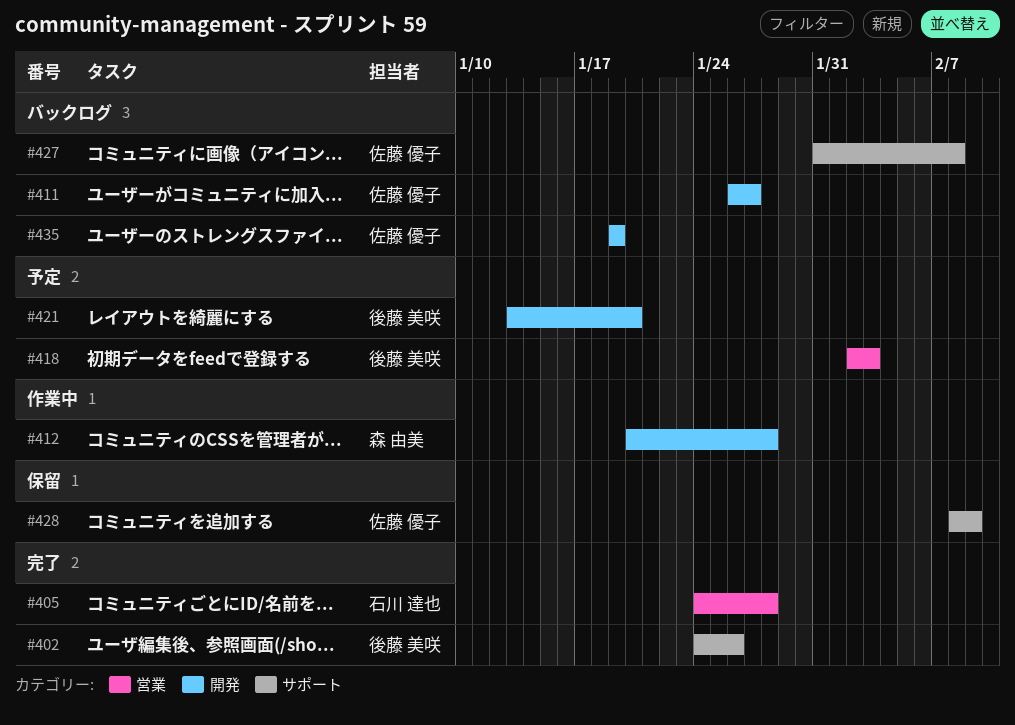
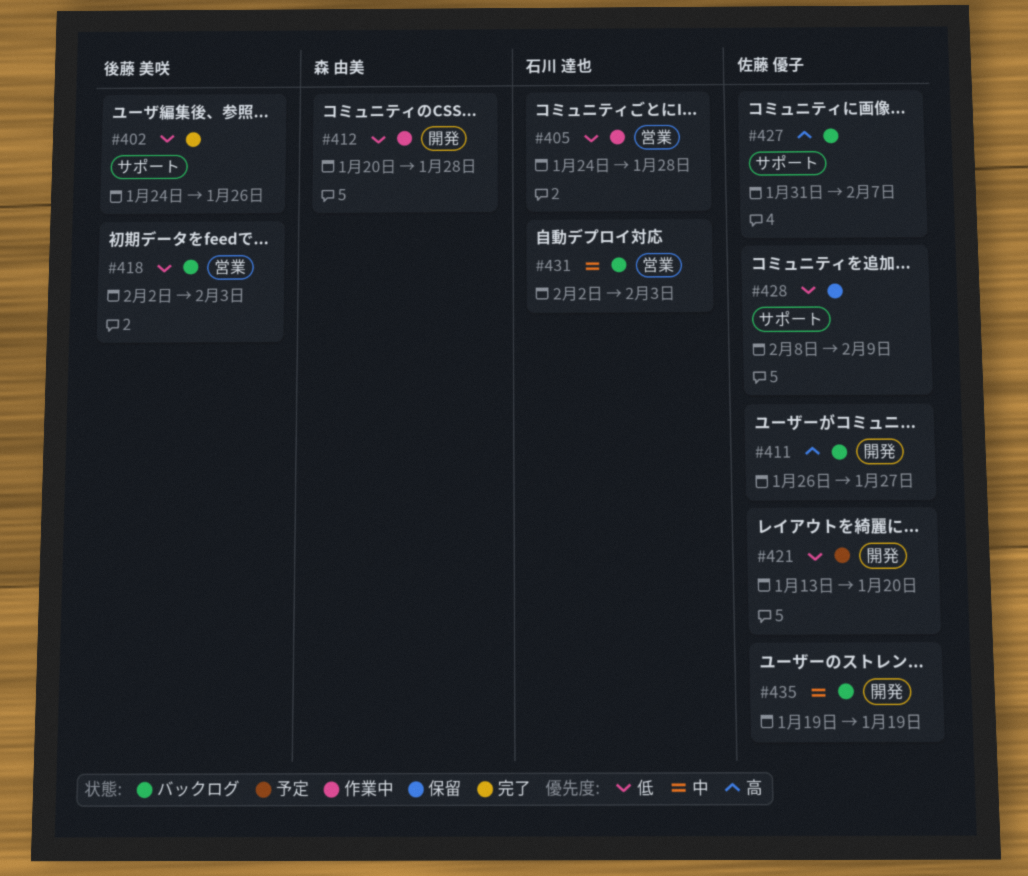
#405, status: 完了 -> 作業中
#418, status: 予定 -> バックログ
#421, owner: 後藤 美咲 -> 佐藤 優子
#427, due: Feb 8 -> Feb 7
#431: none -> present

